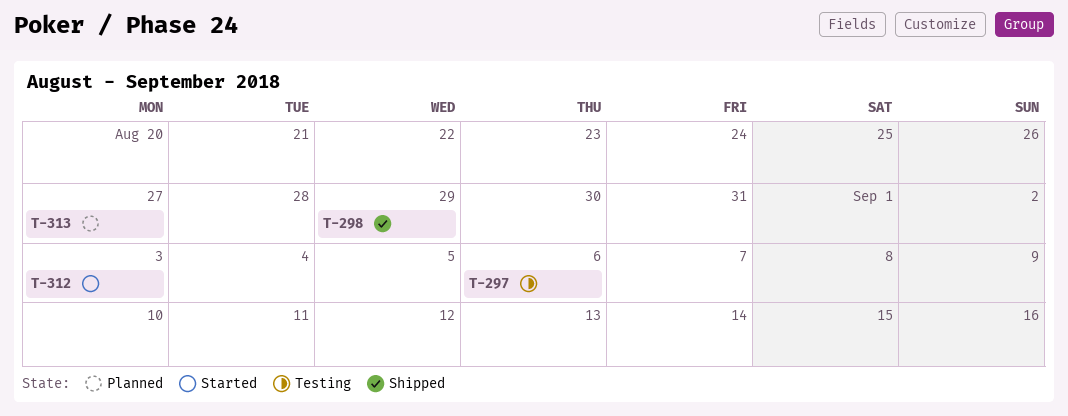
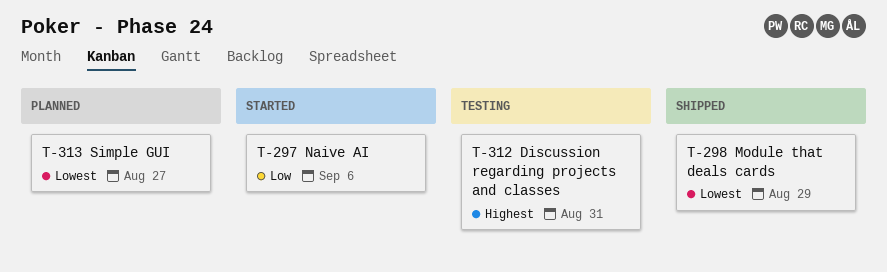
T-297, status: Testing -> Started
T-312, status: Started -> Testing
T-312, due: Sep 3 -> Aug 31

